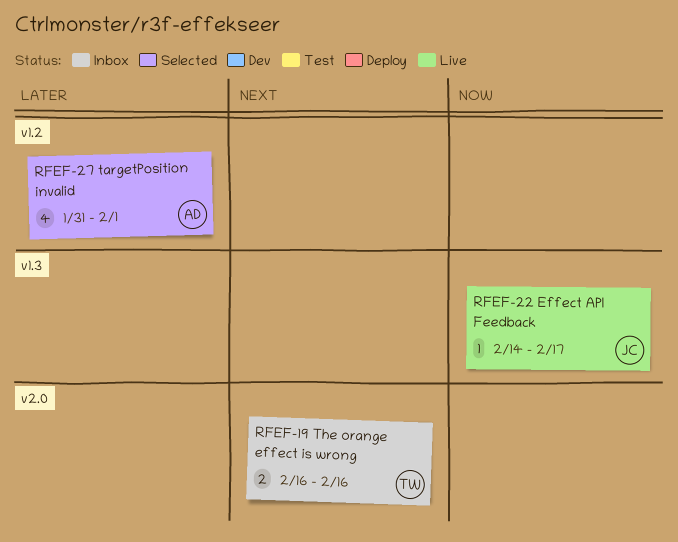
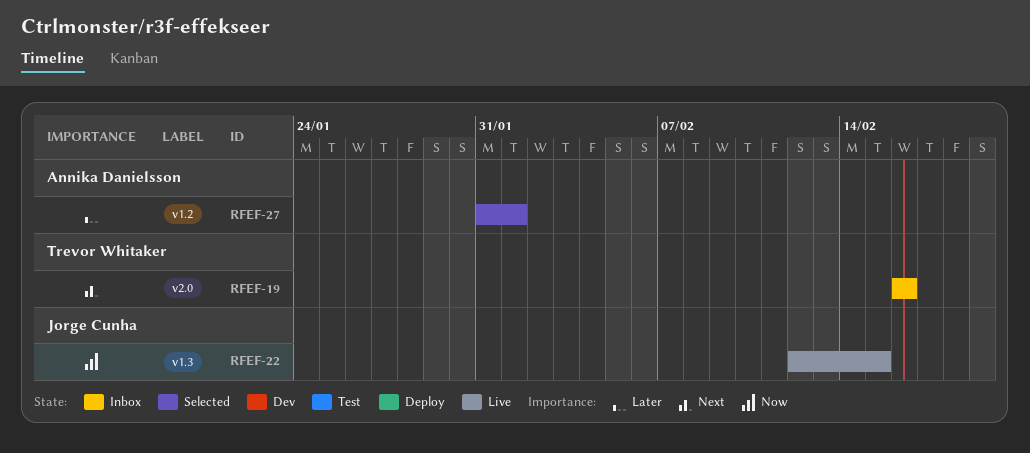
RFEF-22, start: Feb 14 -> Feb 12
RFEF-22, due: Feb 17 -> Feb 15

